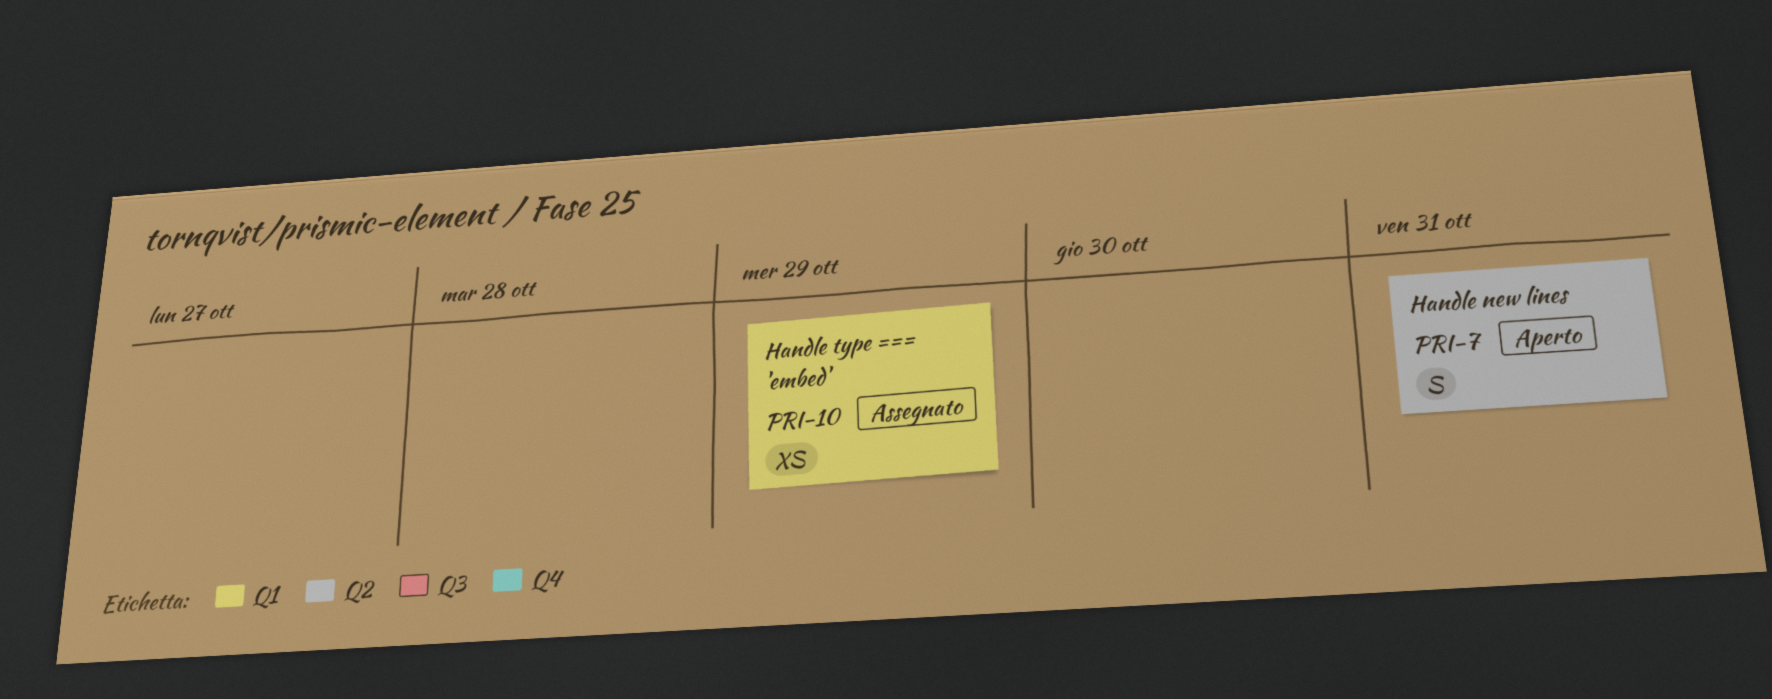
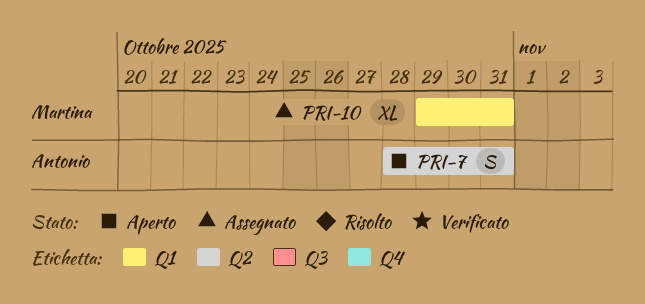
PRI-10, estimate: XS -> XL
PRI-10, due: Oct 29 -> Oct 31

